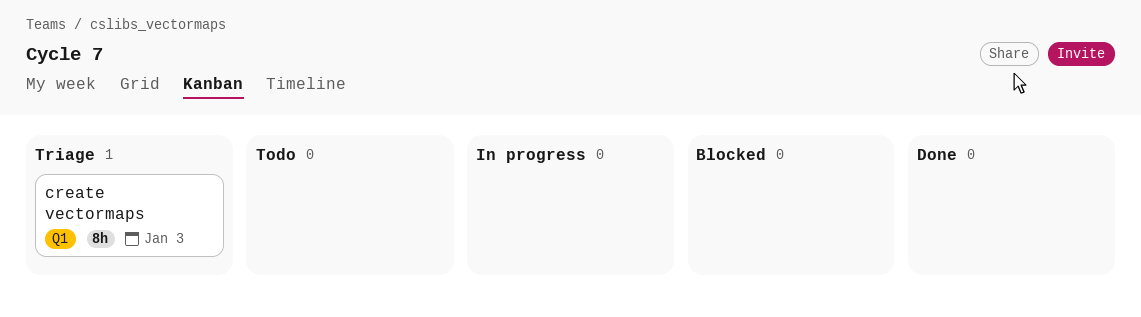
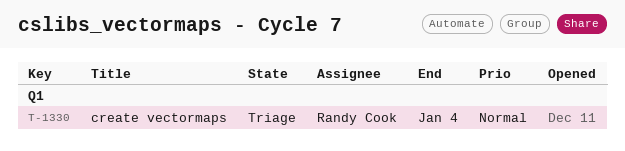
create vectormaps, due: Jan 3 -> Jan 4

